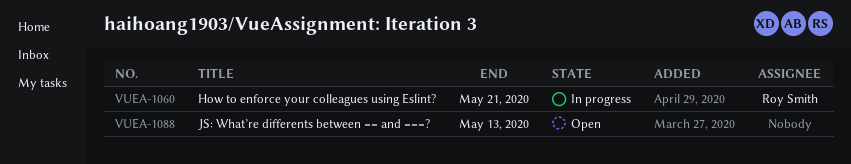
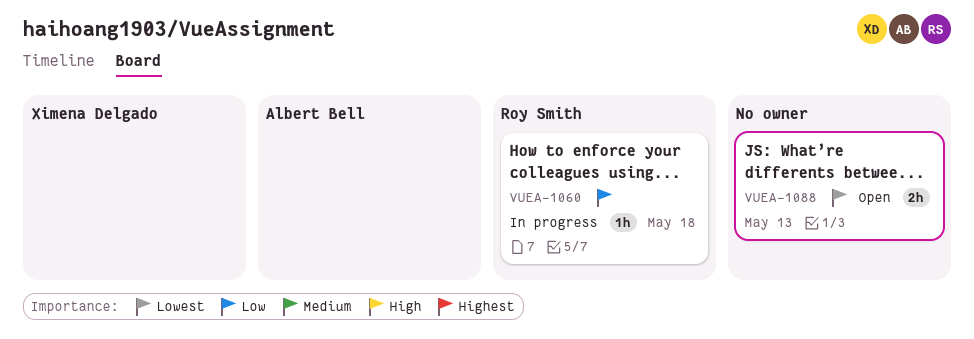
VUEA-1060, due: May 21 -> May 18

